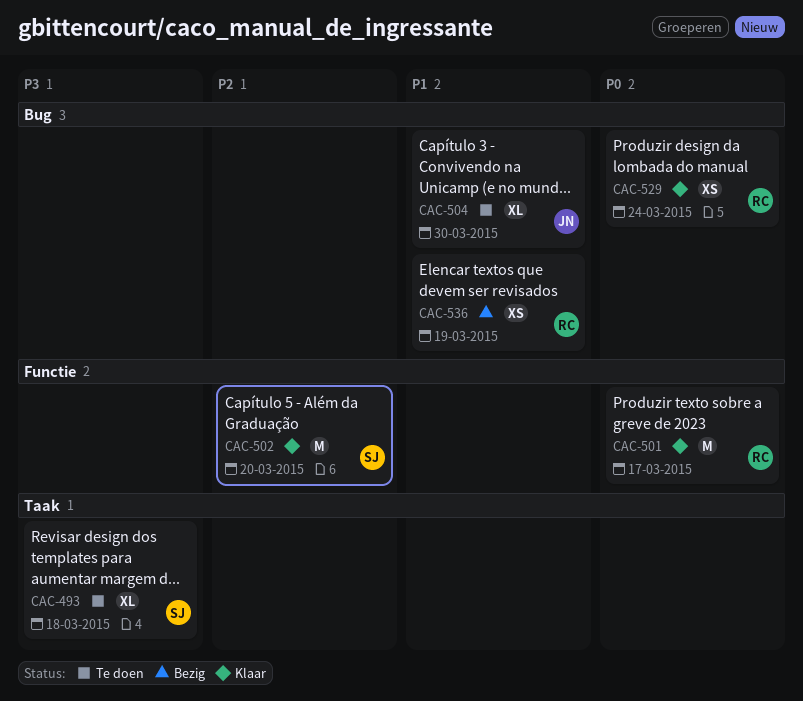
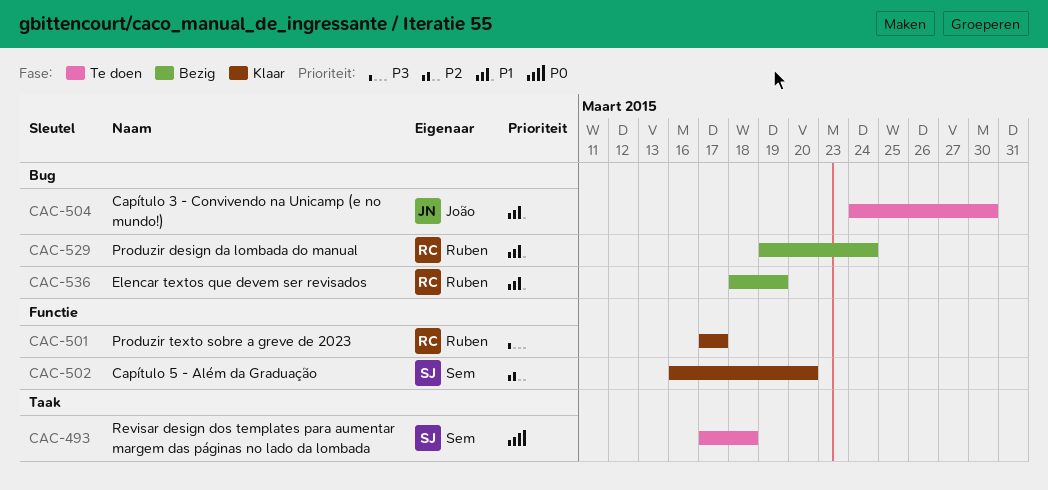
CAC-493, priority: P3 -> P0
CAC-501, priority: P0 -> P3
CAC-529, status: Klaar -> Bezig
CAC-529, priority: P0 -> P1

